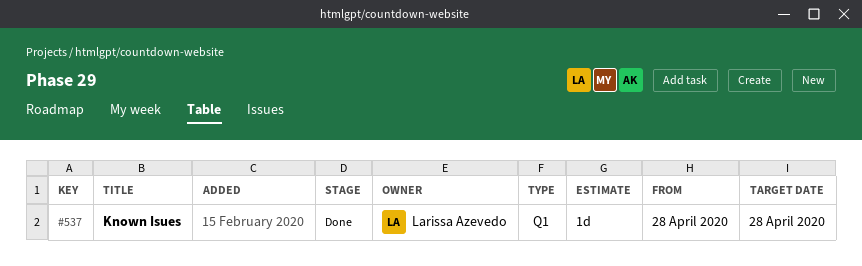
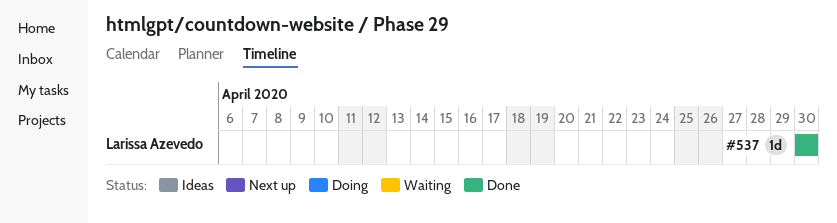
#537, start: Apr 28 -> Apr 30
#537, due: Apr 28 -> Apr 30

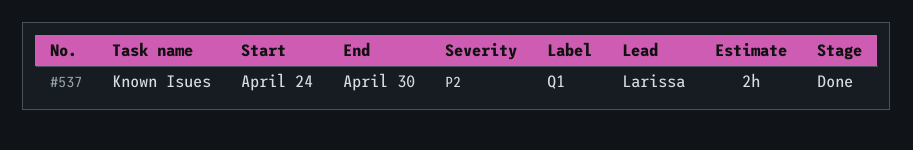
#537, estimate: 1d -> 2h
#537, start: Apr 30 -> Apr 24

